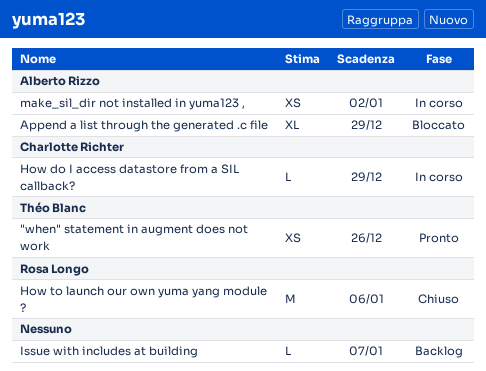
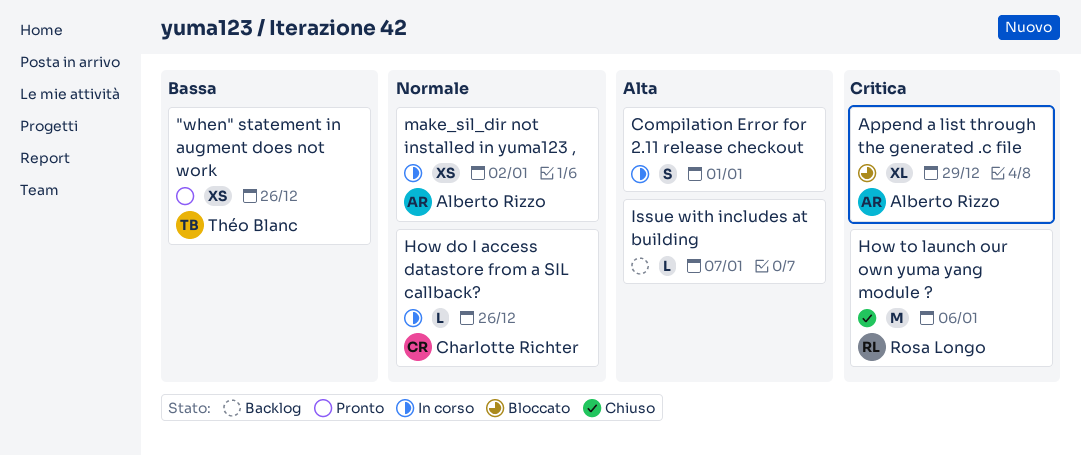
Compilation Error for 2.11 release checkout: none -> present
How do I access datastore from a SIL callback?, due: Dec 29 -> Dec 26

